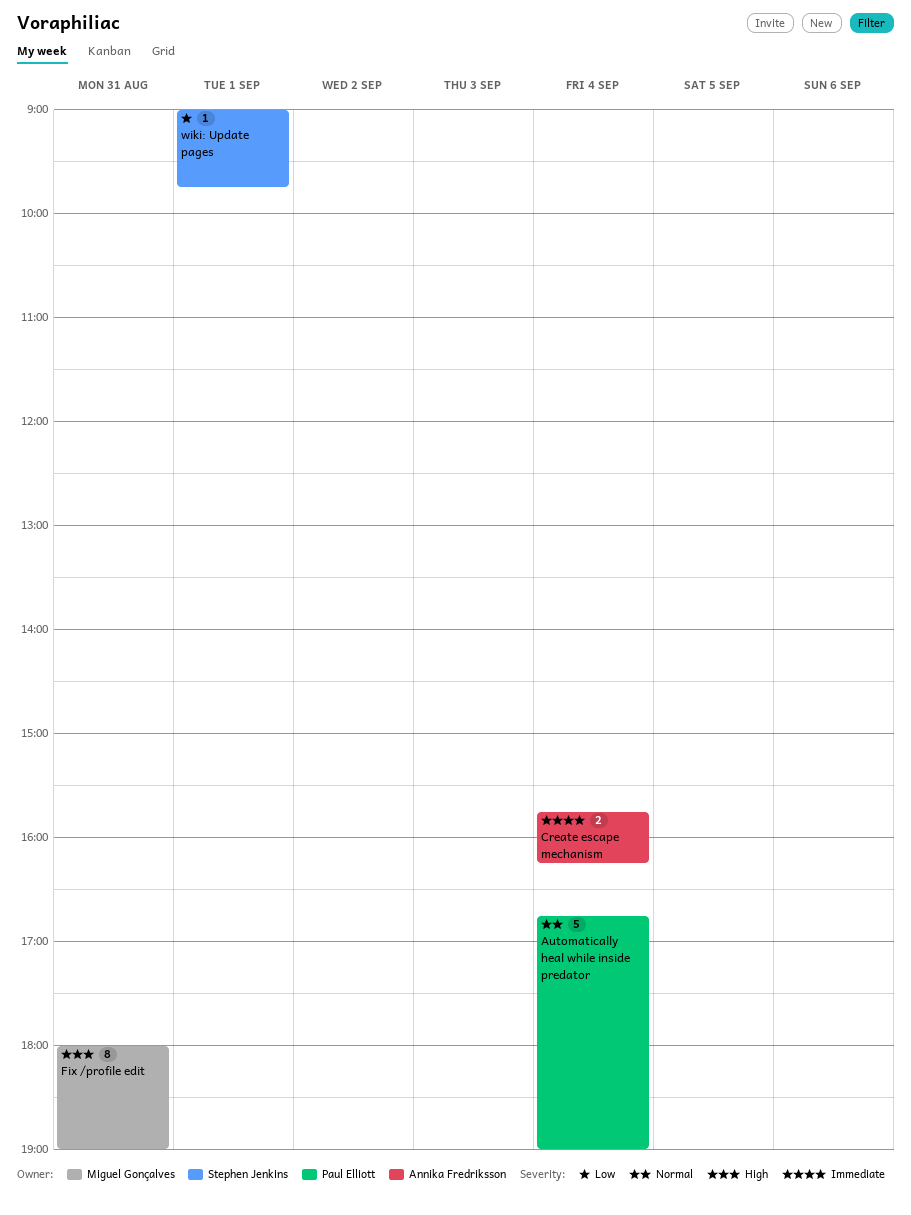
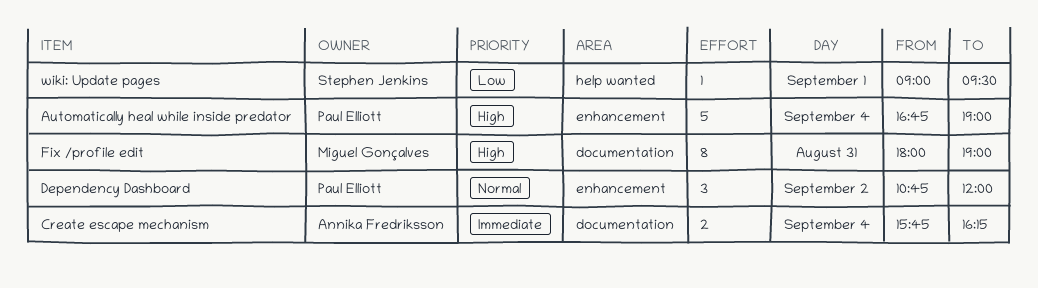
Automatically heal while inside predator, priority: Normal -> High
Dependency Dashboard: none -> present
wiki: Update pages, ends: 09:45 -> 09:30

